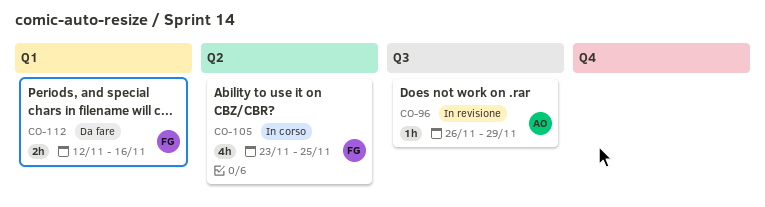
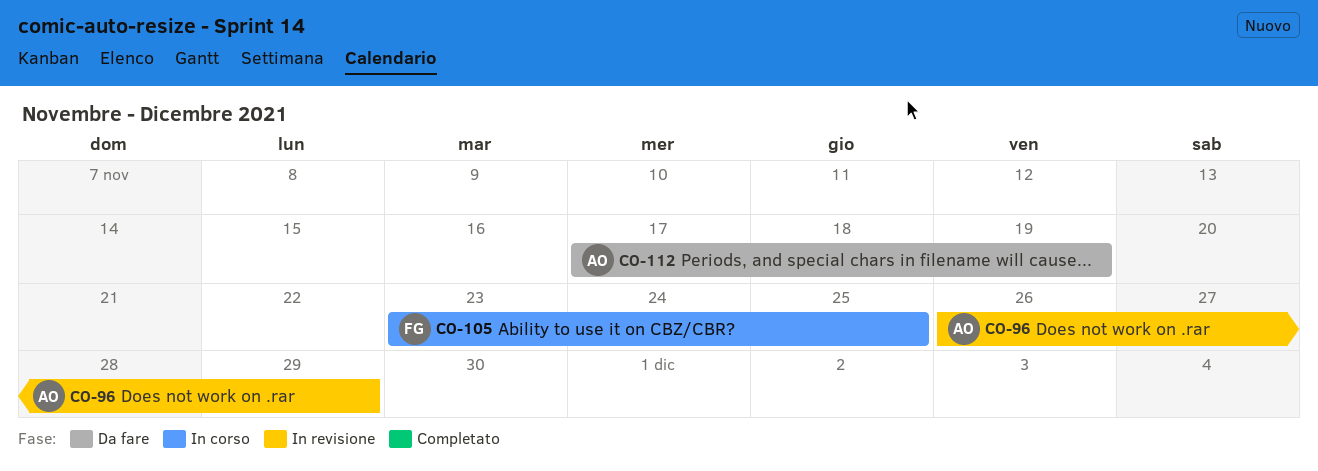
CO-112, owner: FG -> AO
CO-112, start: Nov 12 -> Nov 17
CO-112, due: Nov 16 -> Nov 19

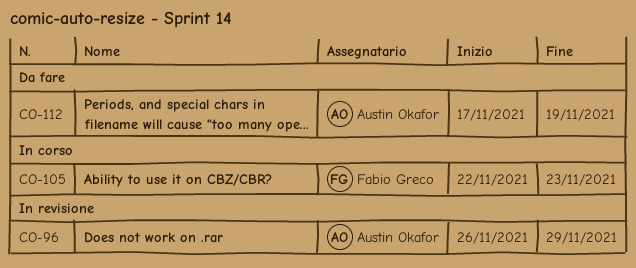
CO-105, start: Nov 23 -> Nov 22
CO-105, due: Nov 25 -> Nov 23

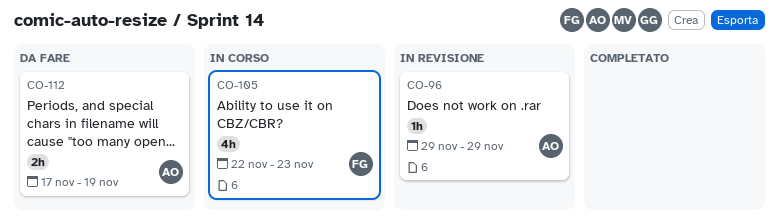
CO-96, start: Nov 26 -> Nov 29

